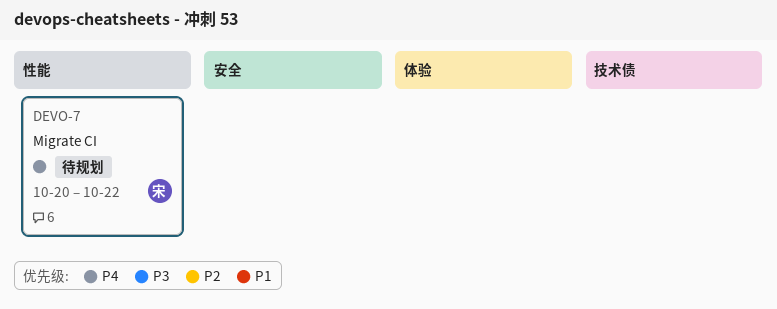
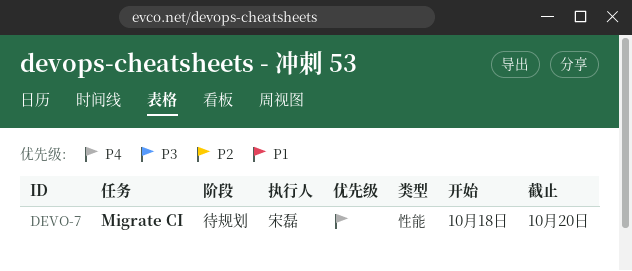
DEVO-7, start: Oct 20 -> Oct 18
DEVO-7, due: Oct 22 -> Oct 20

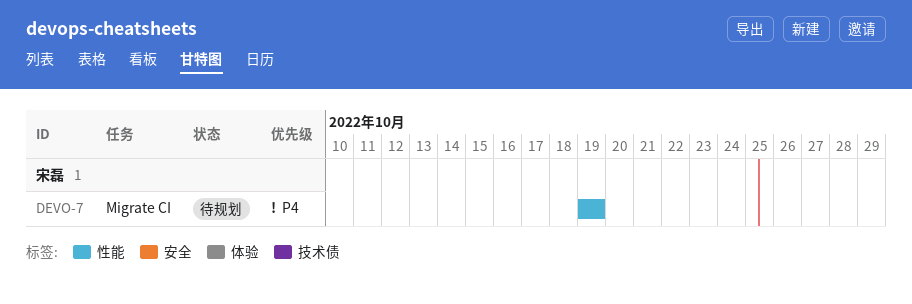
DEVO-7, start: Oct 18 -> Oct 19
DEVO-7, due: Oct 20 -> Oct 19

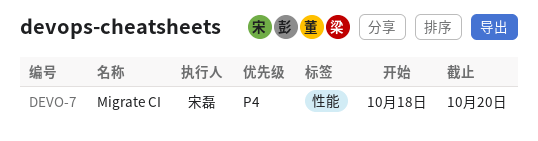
DEVO-7, start: Oct 19 -> Oct 18
DEVO-7, due: Oct 19 -> Oct 20

